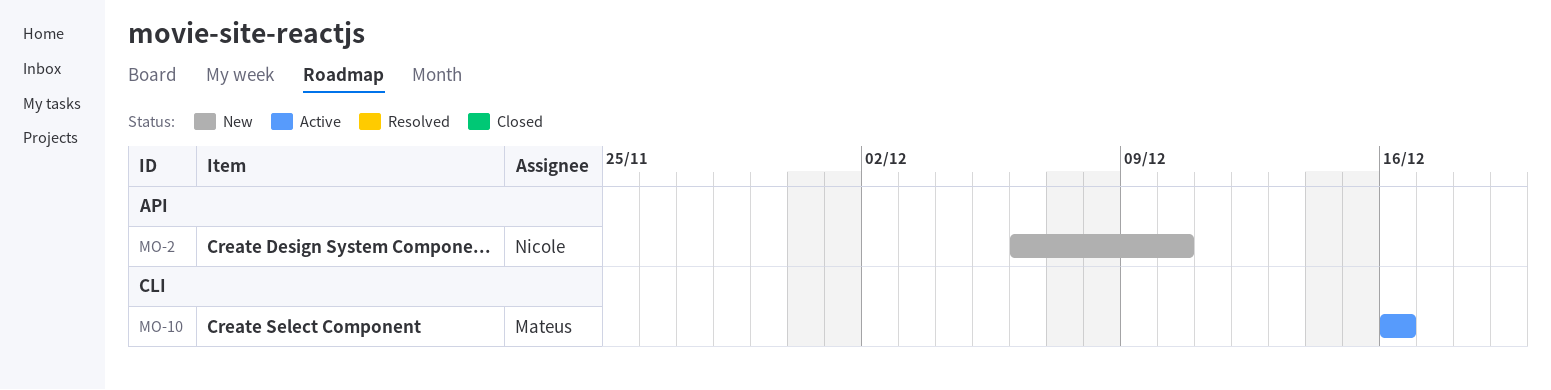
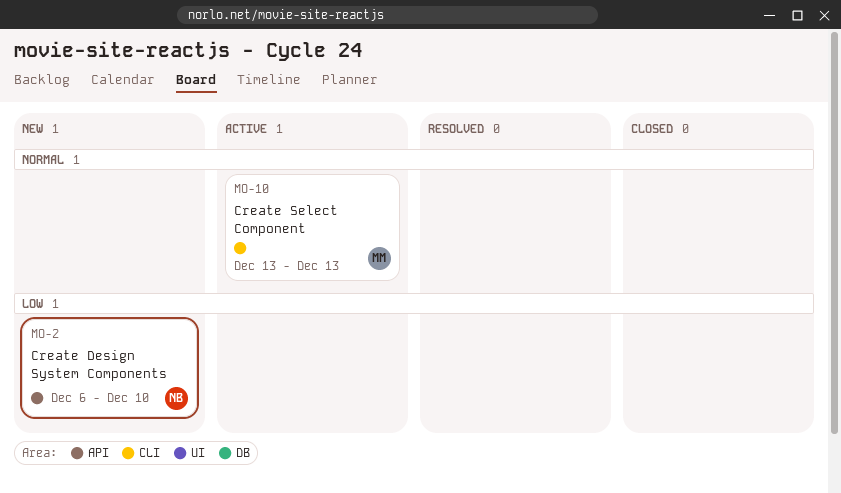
MO-10, start: Dec 16 -> Dec 13
MO-10, due: Dec 16 -> Dec 13

